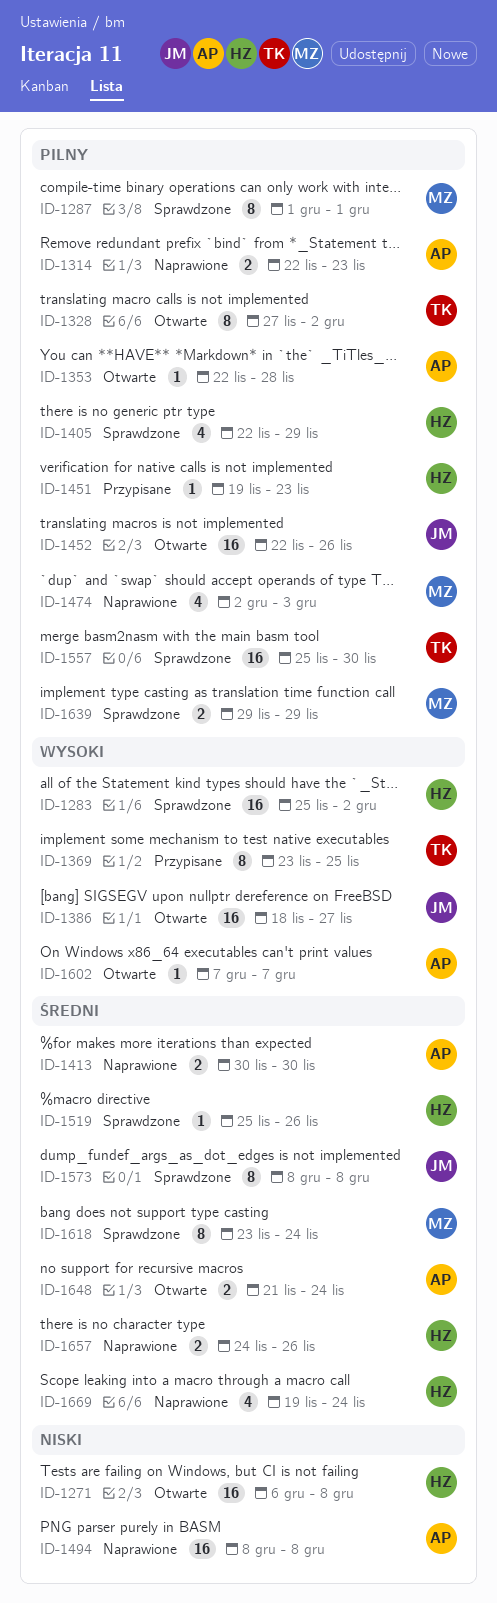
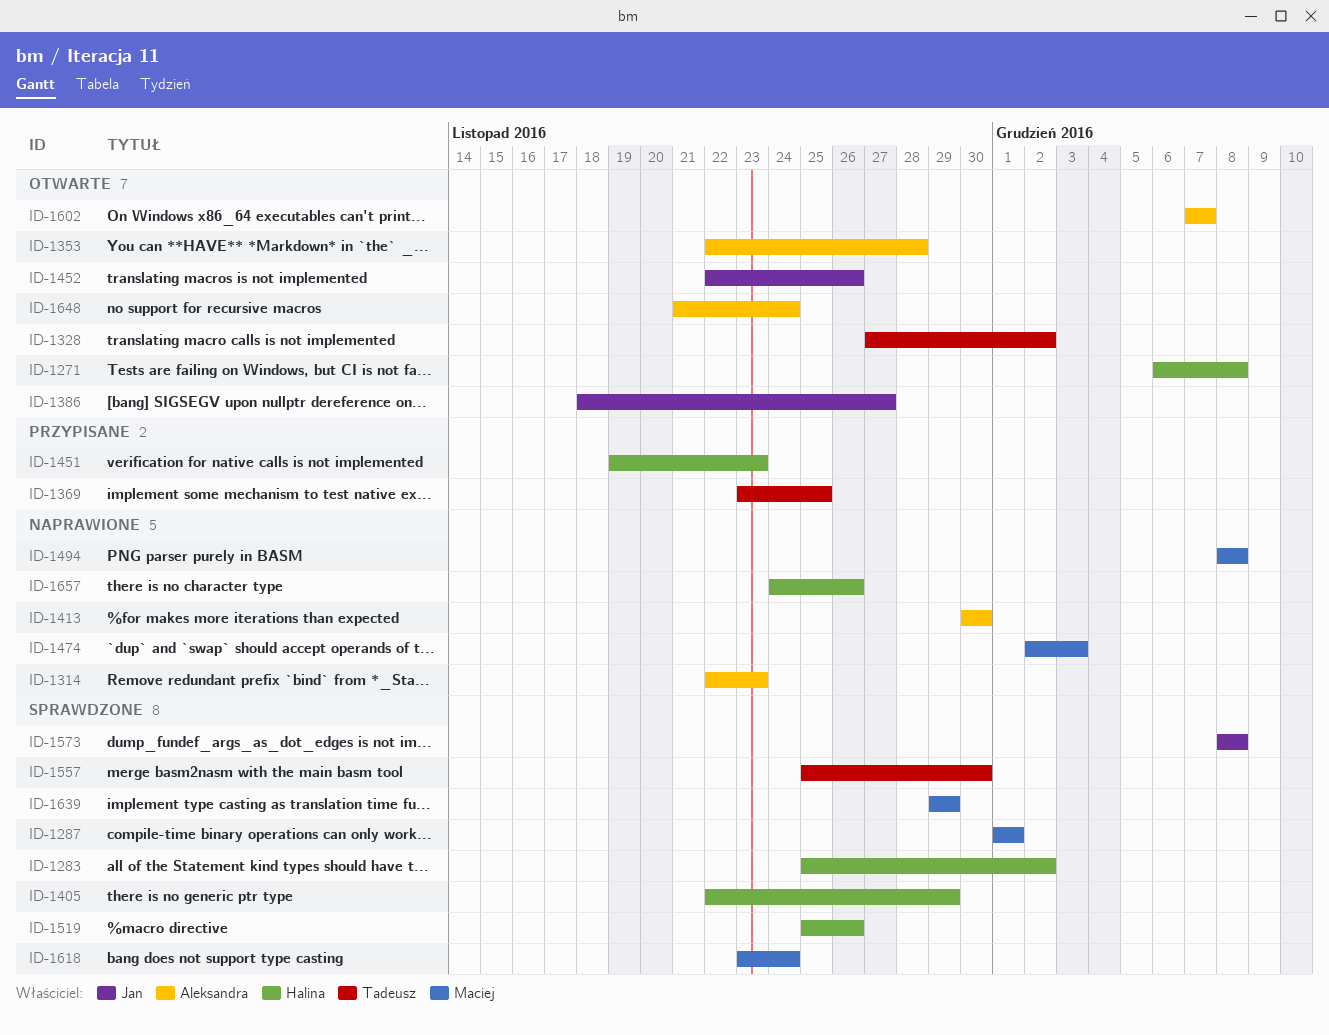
ID-1494, owner: Aleksandra -> Maciej
ID-1669: present -> none

